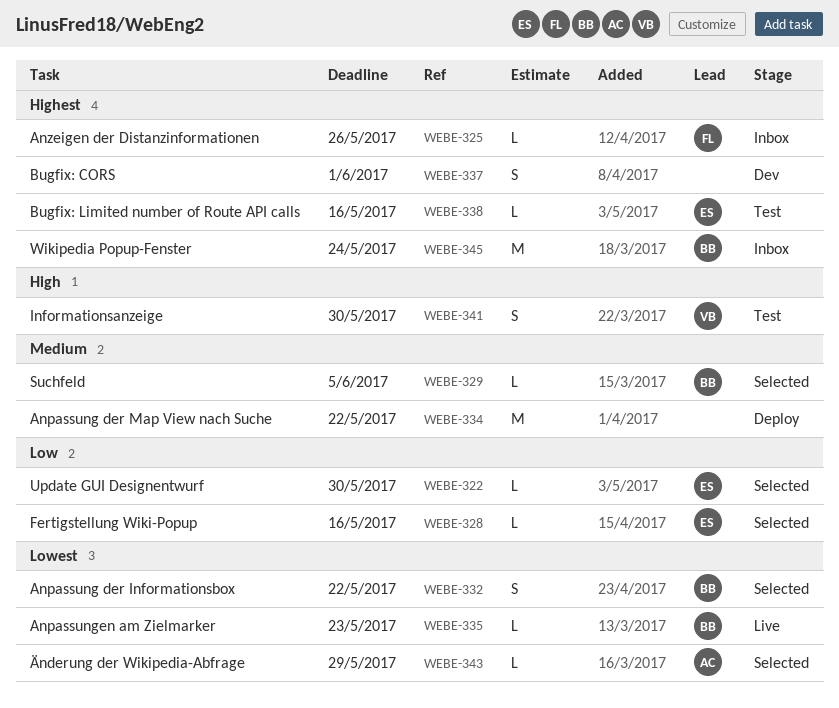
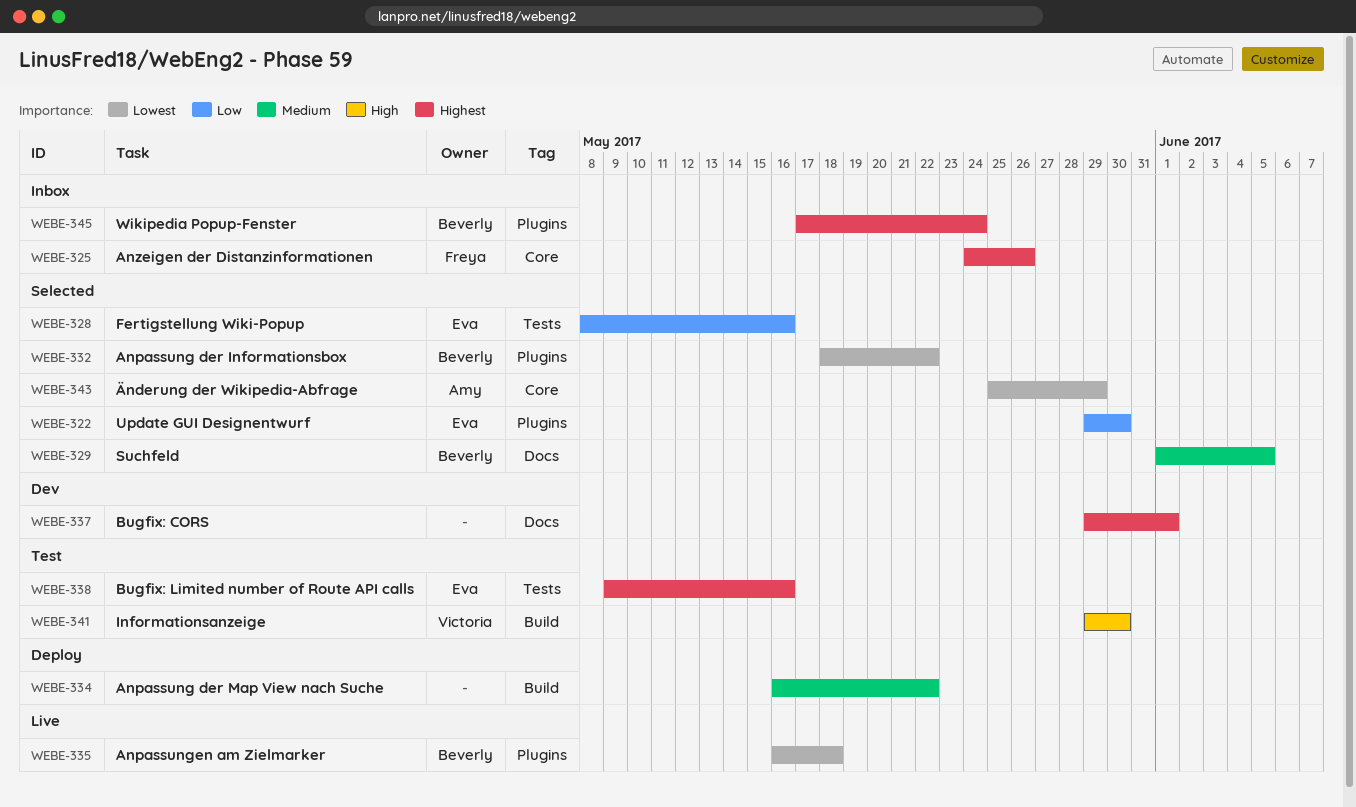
WEBE-335, due: May 23 -> May 18

